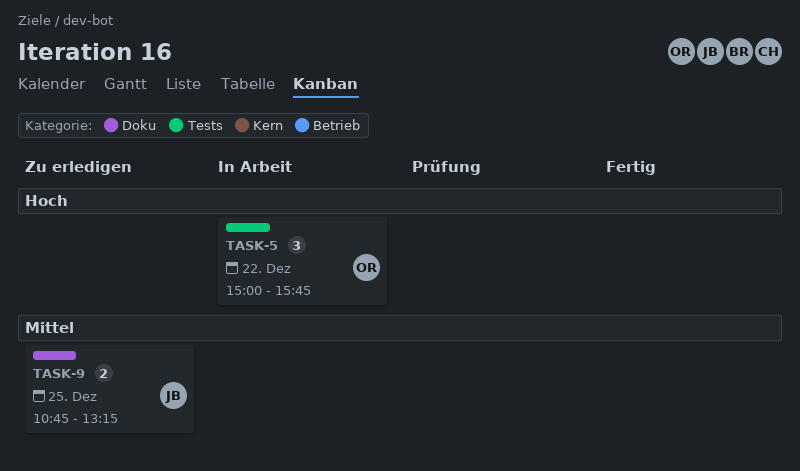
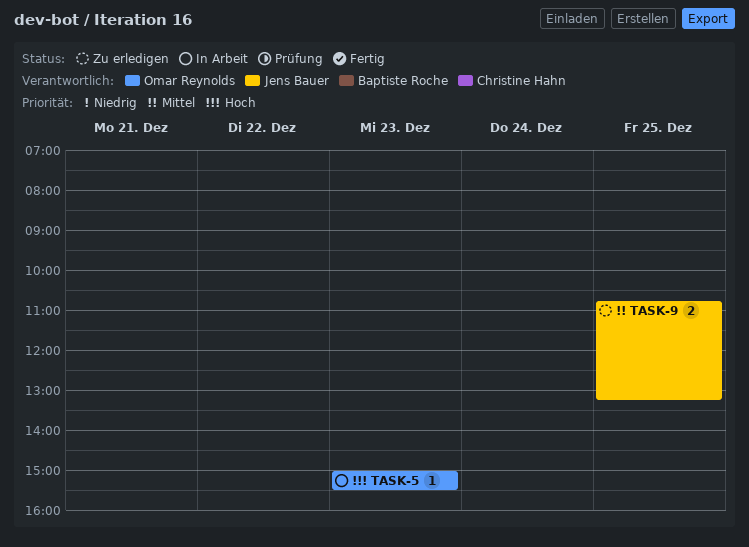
TASK-5, estimate: 3 -> 1
TASK-5, day: Dec 22 -> Dec 23
TASK-5, ends: 15:45 -> 15:30

